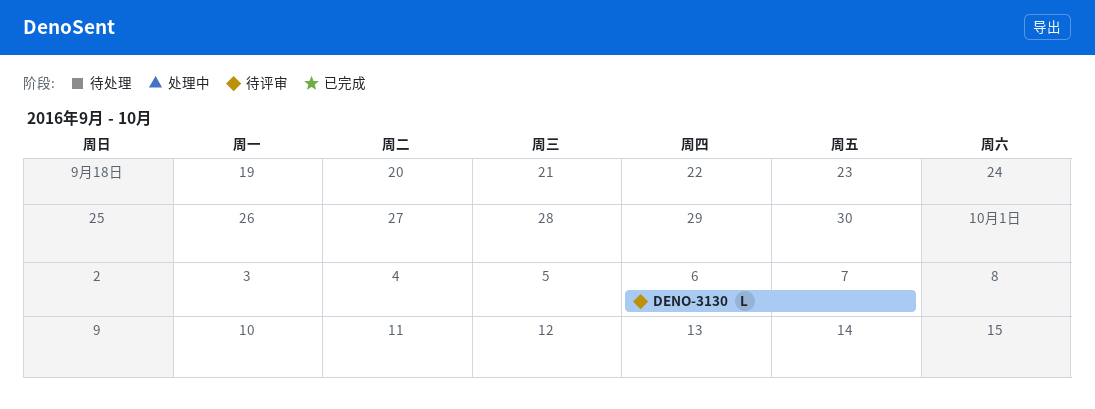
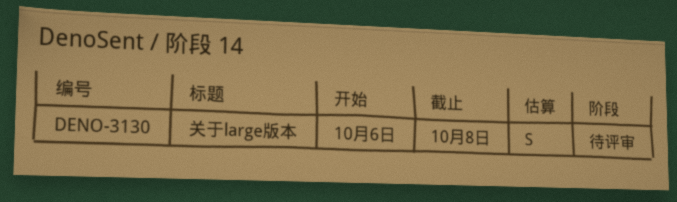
DENO-3130, estimate: L -> S
DENO-3130, due: Oct 7 -> Oct 8

